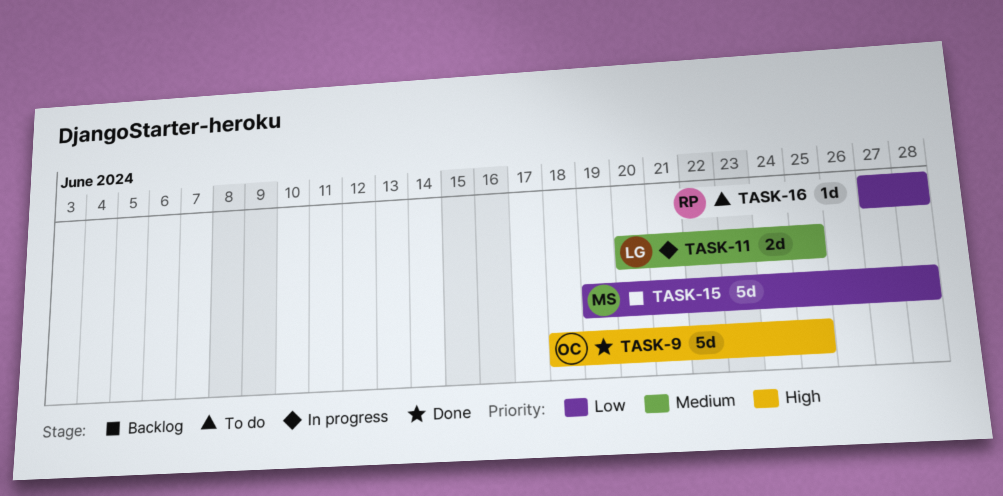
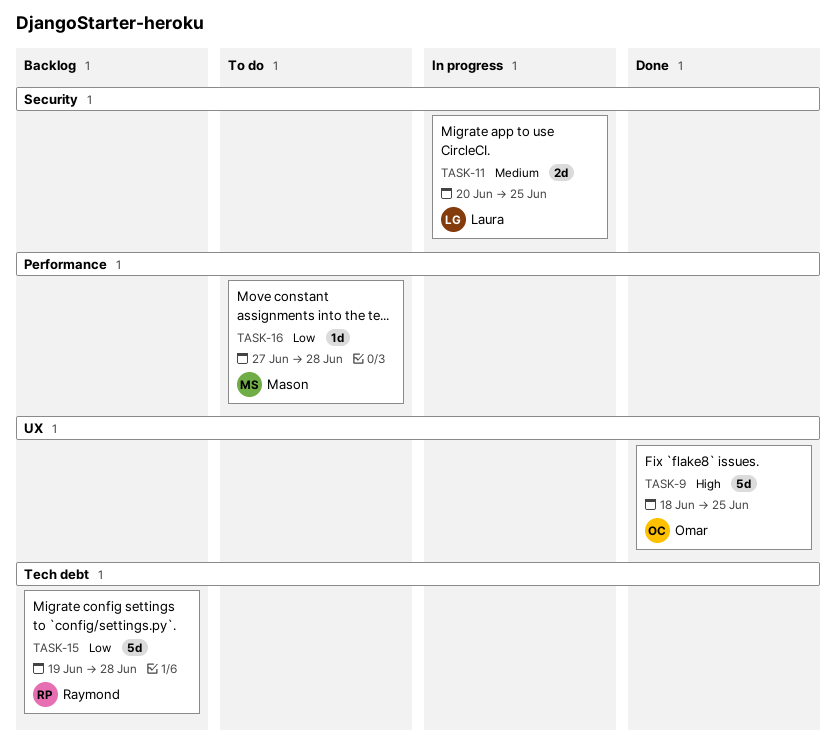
TASK-15, owner: Mason -> Raymond
TASK-16, owner: Raymond -> Mason

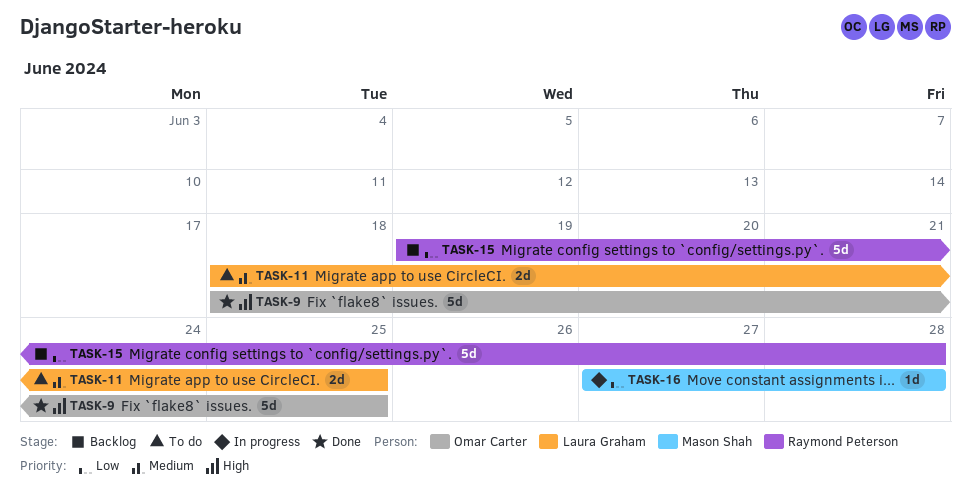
TASK-11, status: In progress -> To do
TASK-11, start: Jun 20 -> Jun 18
TASK-16, status: To do -> In progress

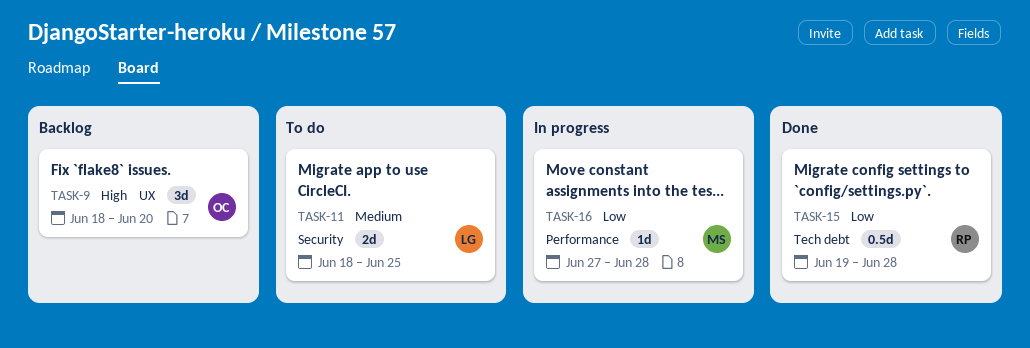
TASK-9, status: Done -> Backlog
TASK-9, estimate: 5d -> 3d
TASK-9, due: Jun 25 -> Jun 20
TASK-15, status: Backlog -> Done
TASK-15, estimate: 5d -> 0.5d

